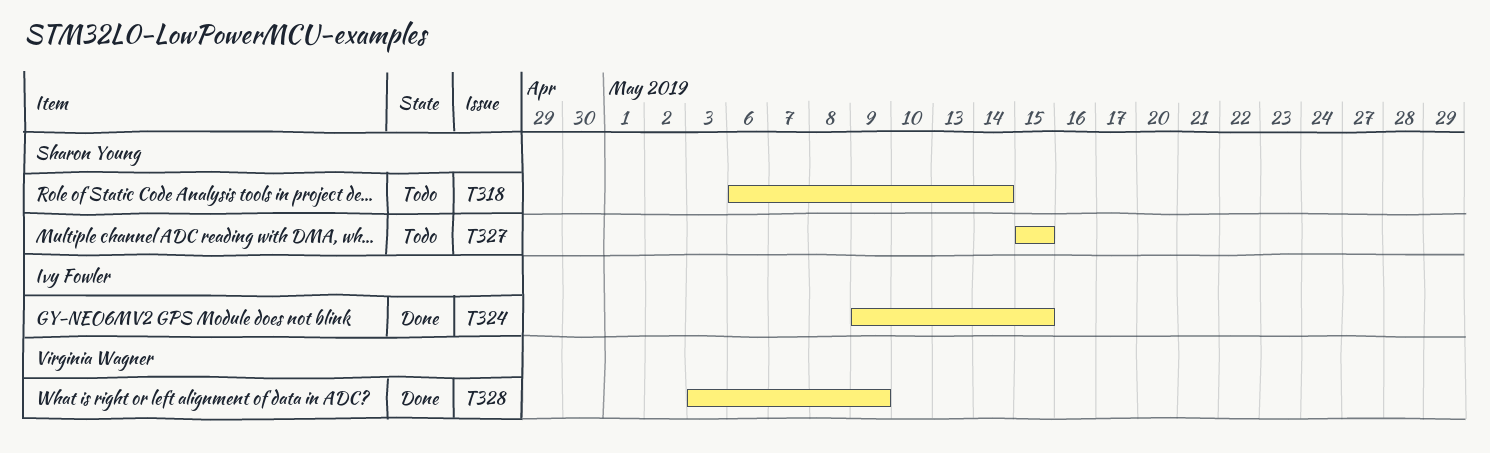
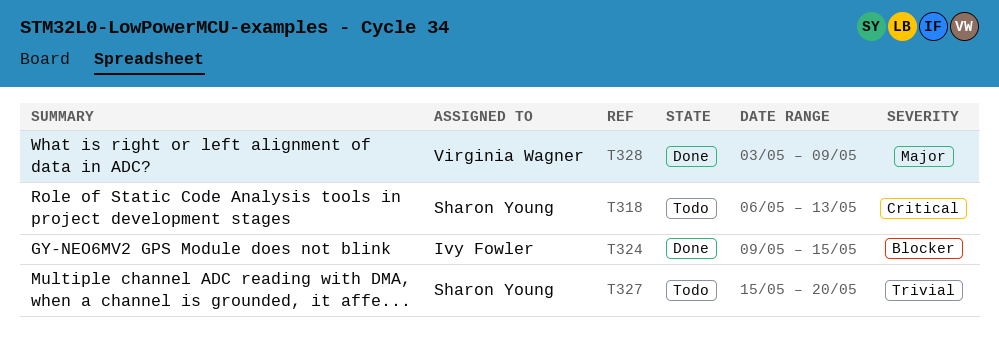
T318, due: May 14 -> May 13
T327, due: May 15 -> May 20

